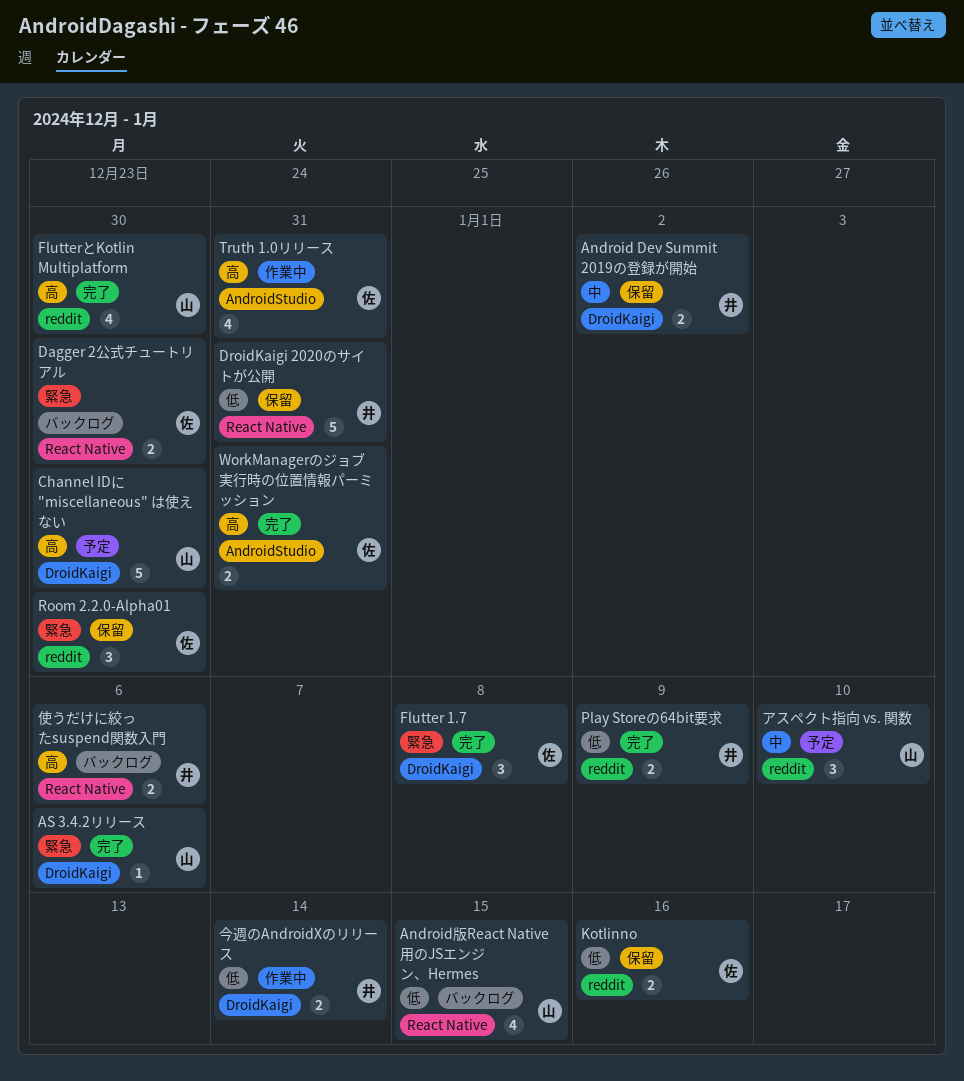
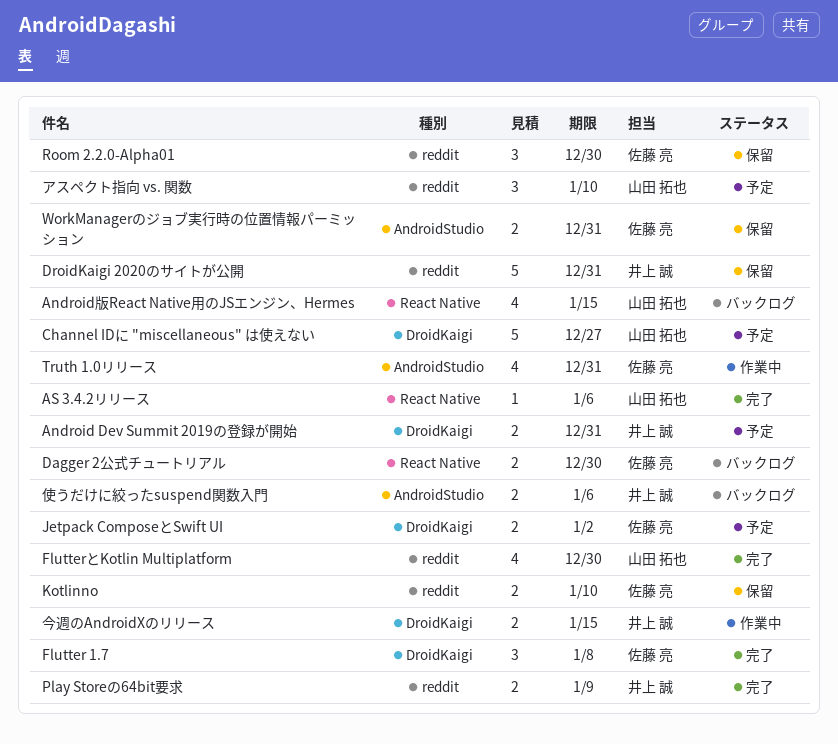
Android Dev Summit 2019の登録が開始, status: 保留 -> 予定
Android Dev Summit 2019の登録が開始, due: Jan 2 -> Dec 31
AS 3.4.2リリース, label: DroidKaigi -> React Native
Channel IDに "miscellaneous" は使えない, due: Dec 30 -> Dec 27
DroidKaigi 2020のサイトが公開, label: React Native -> reddit
Jetpack ComposeとSwift UI: none -> present
Kotlinno, due: Jan 16 -> Jan 10
WorkManagerのジョブ実行時の位置情報パーミッション, status: 完了 -> 保留
今週のAndroidXのリリース, due: Jan 14 -> Jan 15
使うだけに絞ったsuspend関数入門, label: React Native -> AndroidStudio

